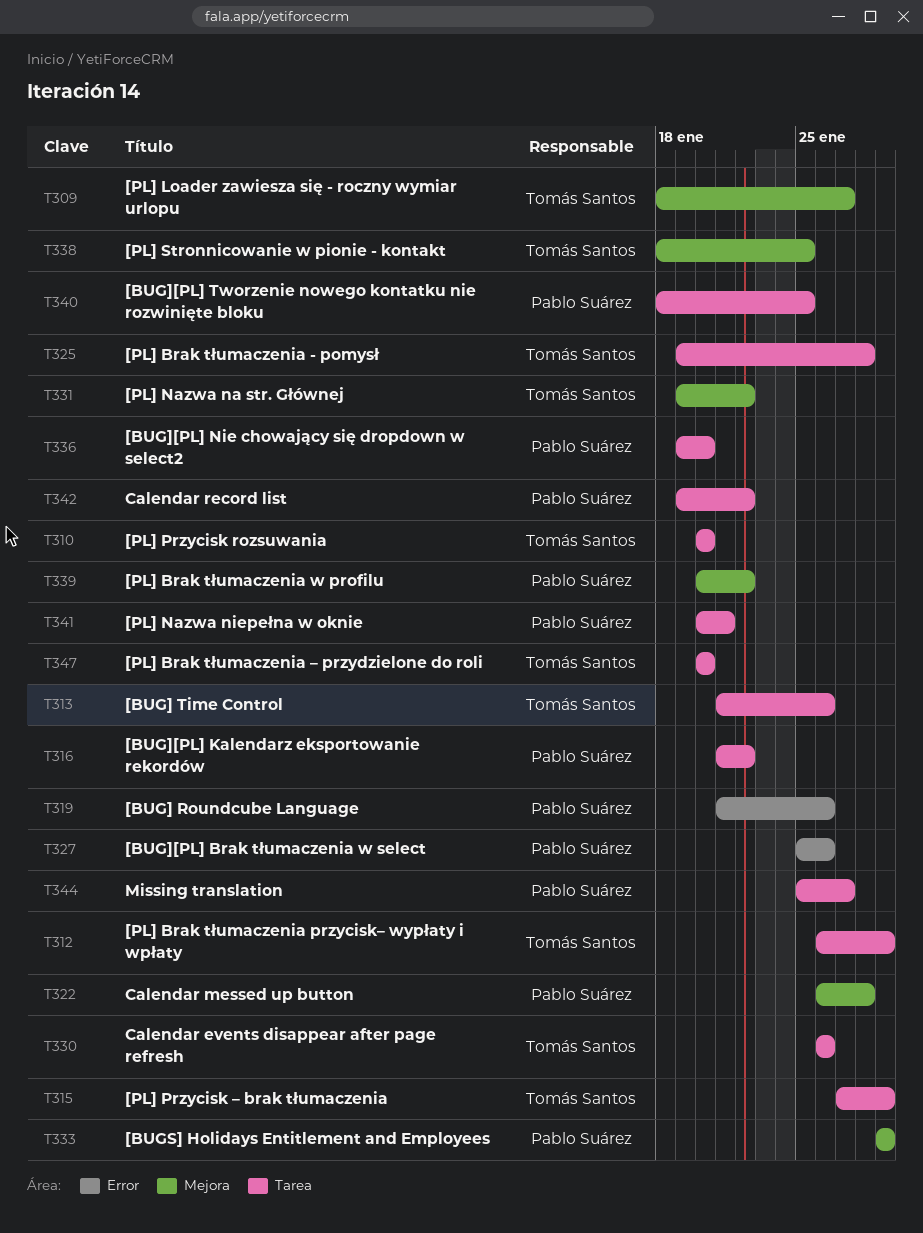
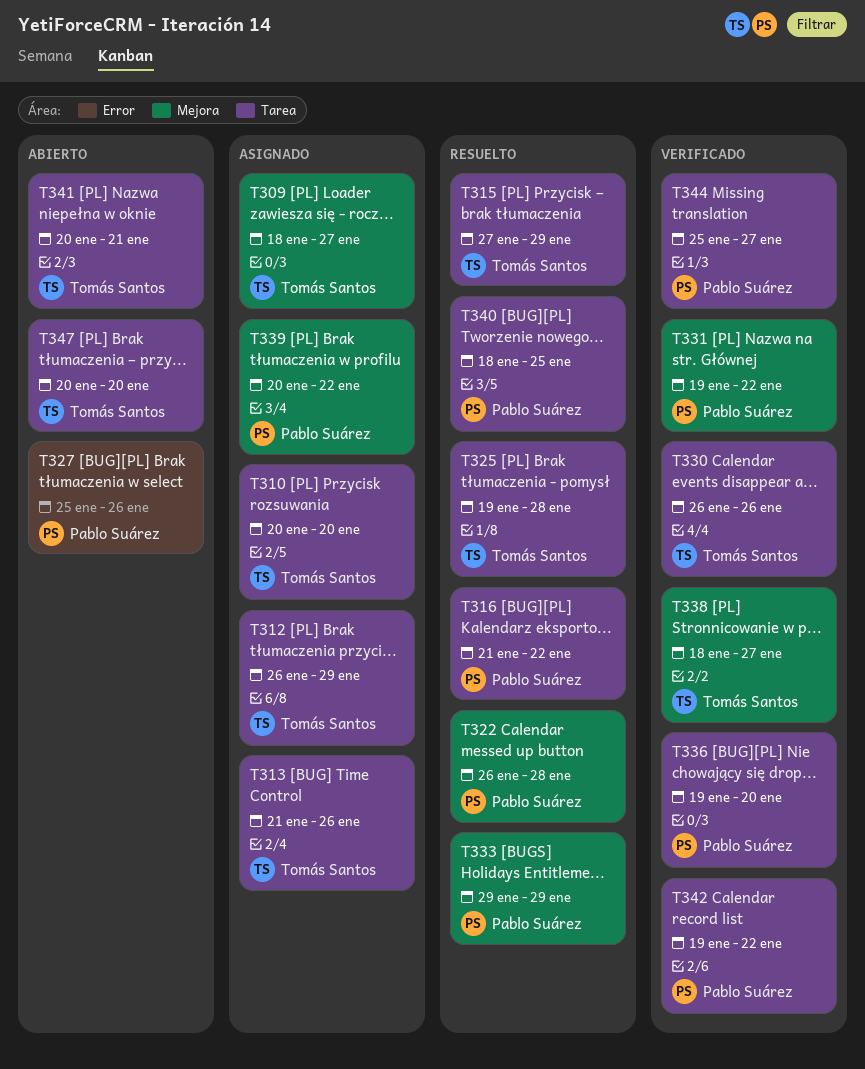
T319: present -> none
T331, owner: Tomás Santos -> Pablo Suárez
T338, due: Jan 25 -> Jan 27
T341, owner: Pablo Suárez -> Tomás Santos

